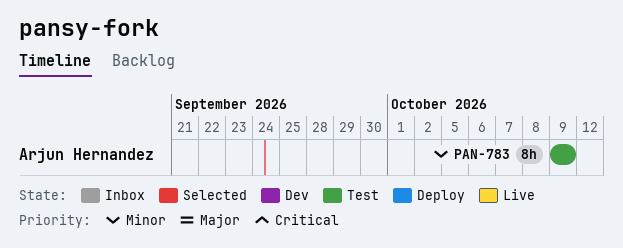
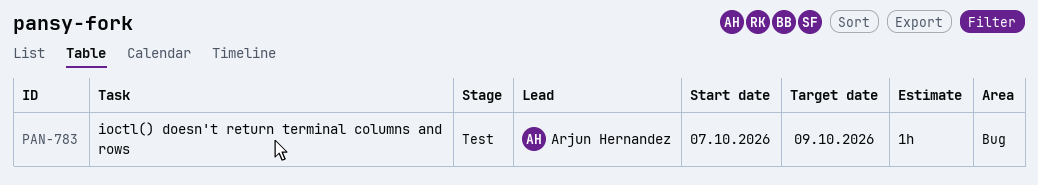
PAN-783, estimate: 8h -> 1h
PAN-783, start: Oct 9 -> Oct 7

